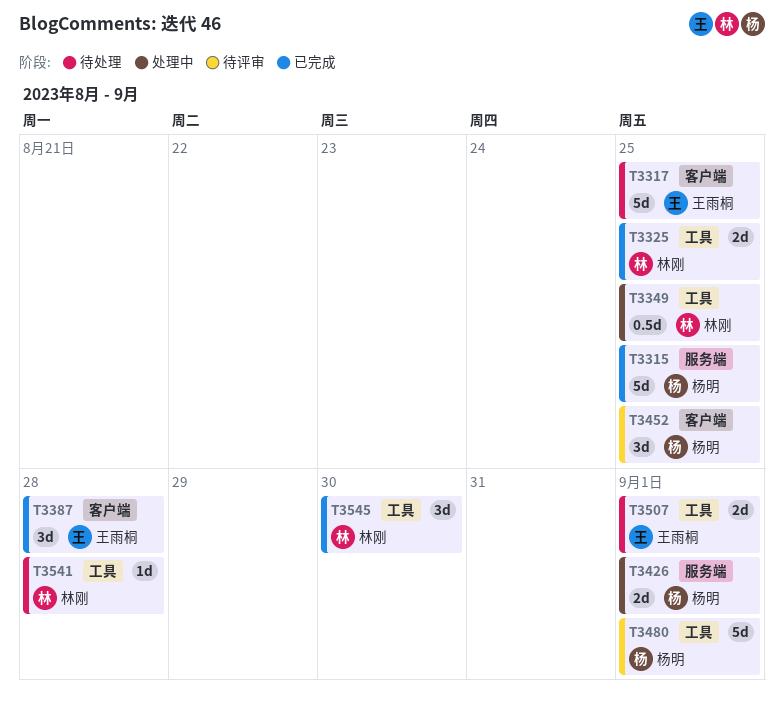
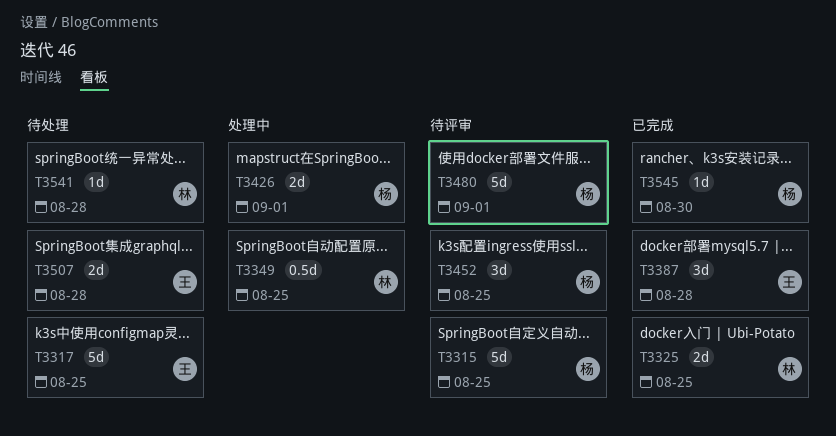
T3315, status: 已完成 -> 待评审
T3507, due: Sep 1 -> Aug 28
T3545, owner: 林刚 -> 杨明
T3545, estimate: 3d -> 1d

